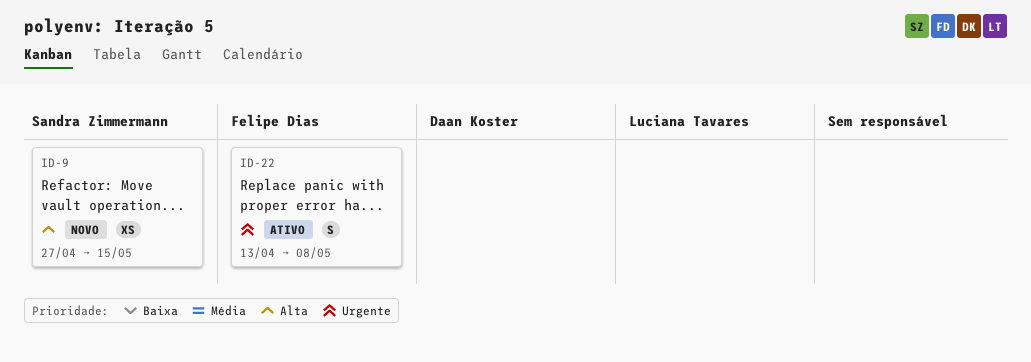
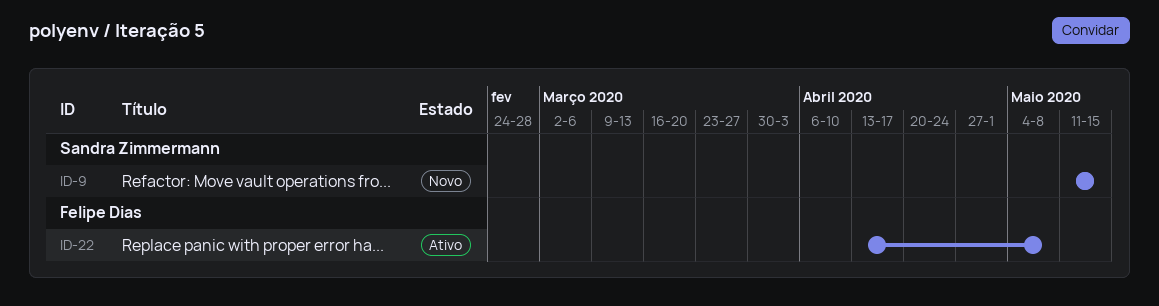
ID-9, start: Apr 27 -> May 11

